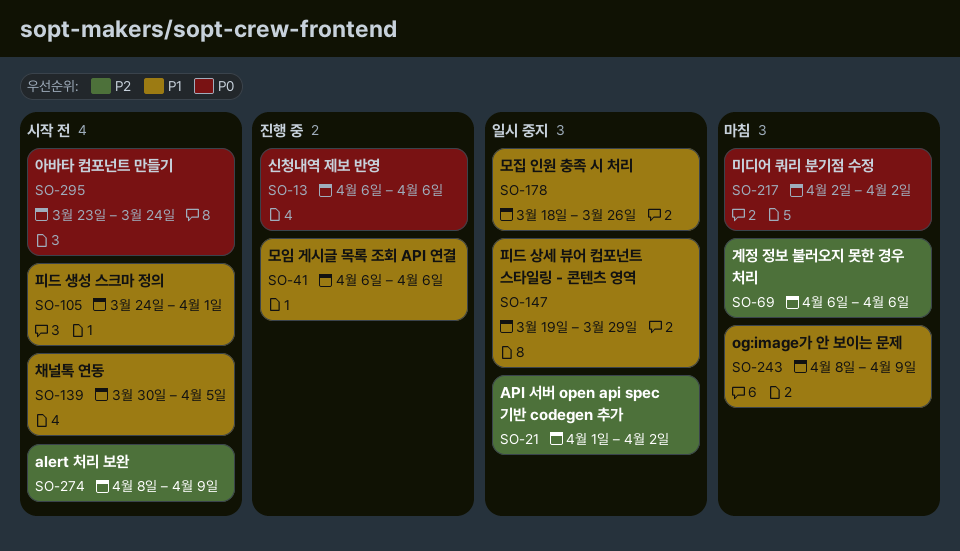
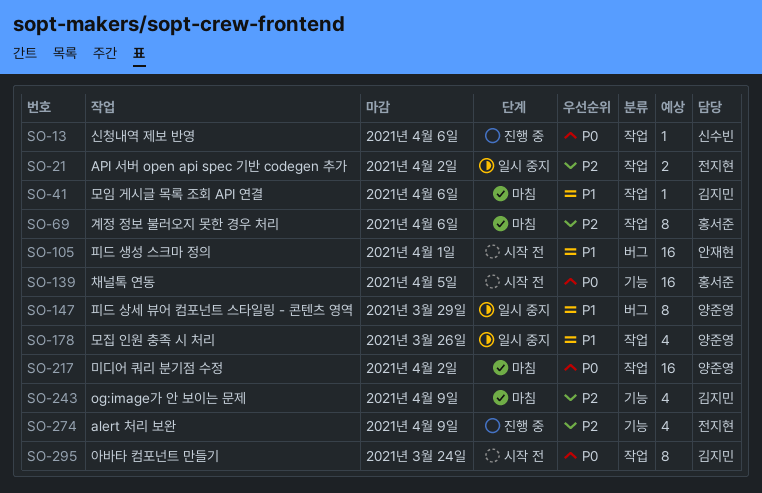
SO-41, status: 진행 중 -> 마침
SO-139, priority: P1 -> P0
SO-243, priority: P1 -> P2
SO-274, status: 시작 전 -> 진행 중

